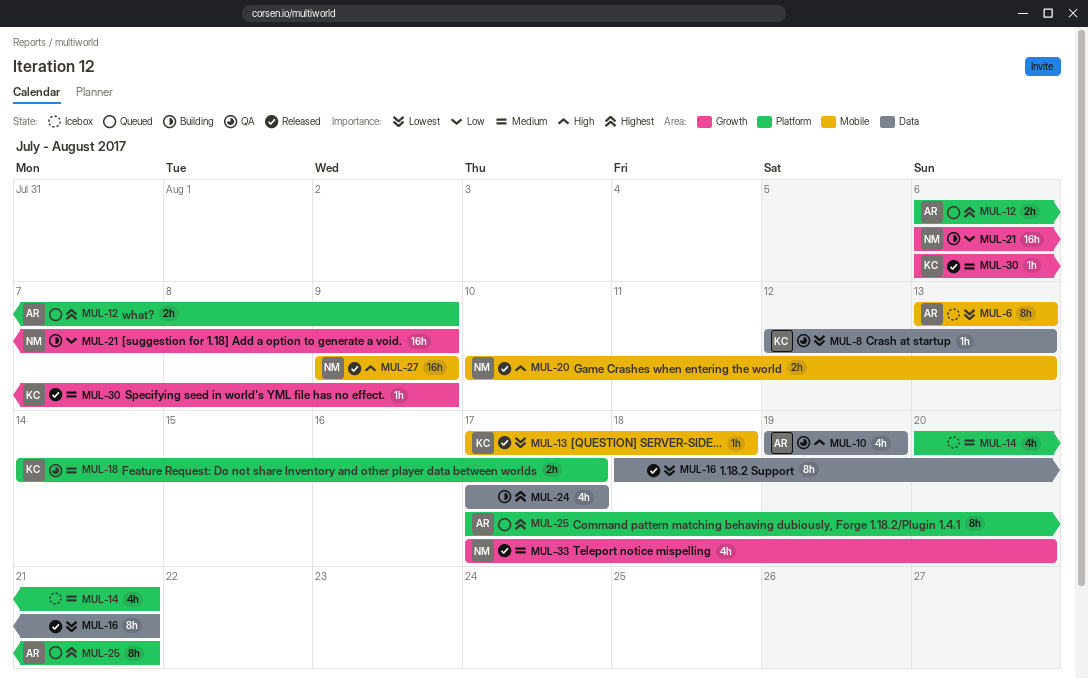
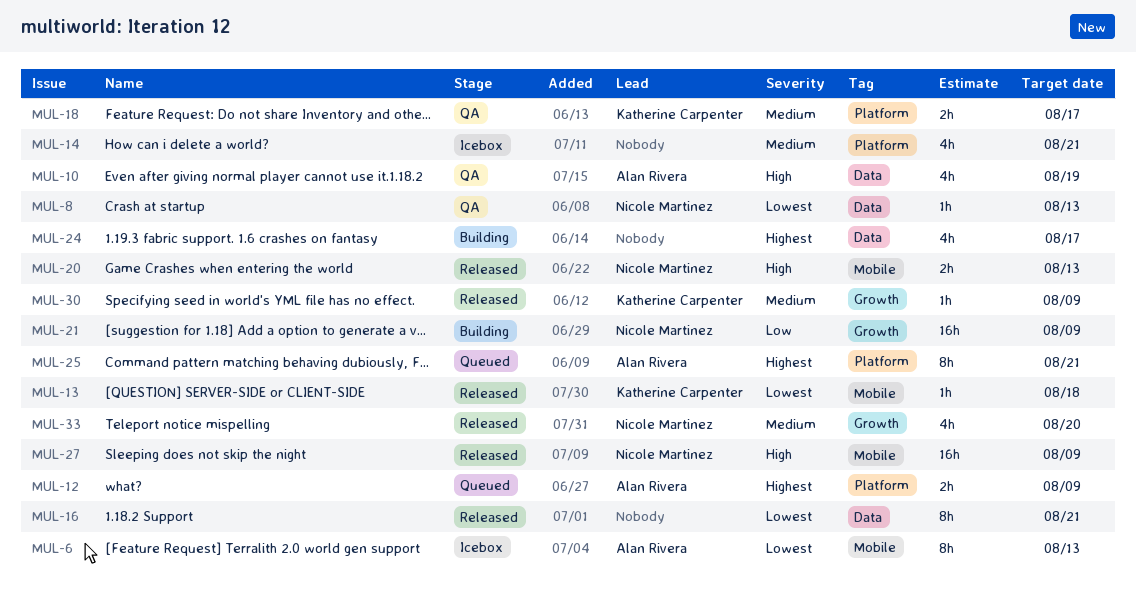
MUL-8, owner: Katherine Carpenter -> Nicole Martinez

